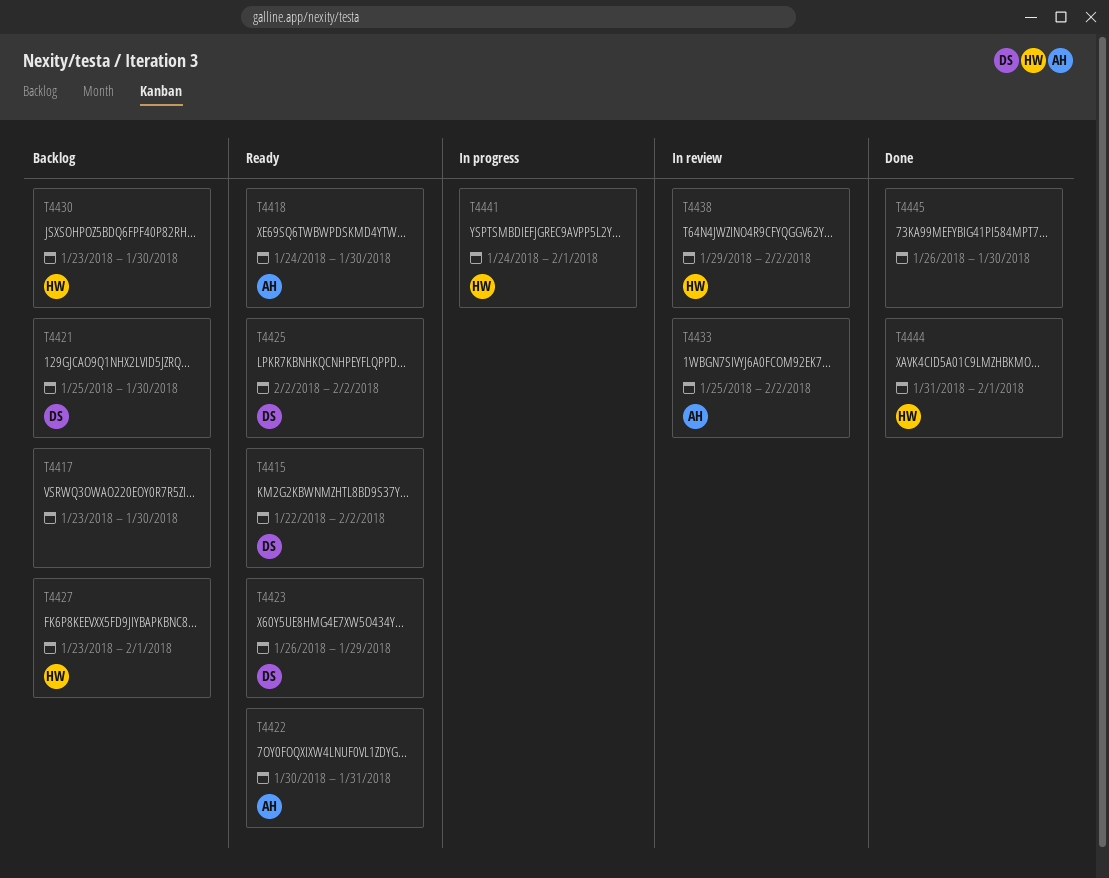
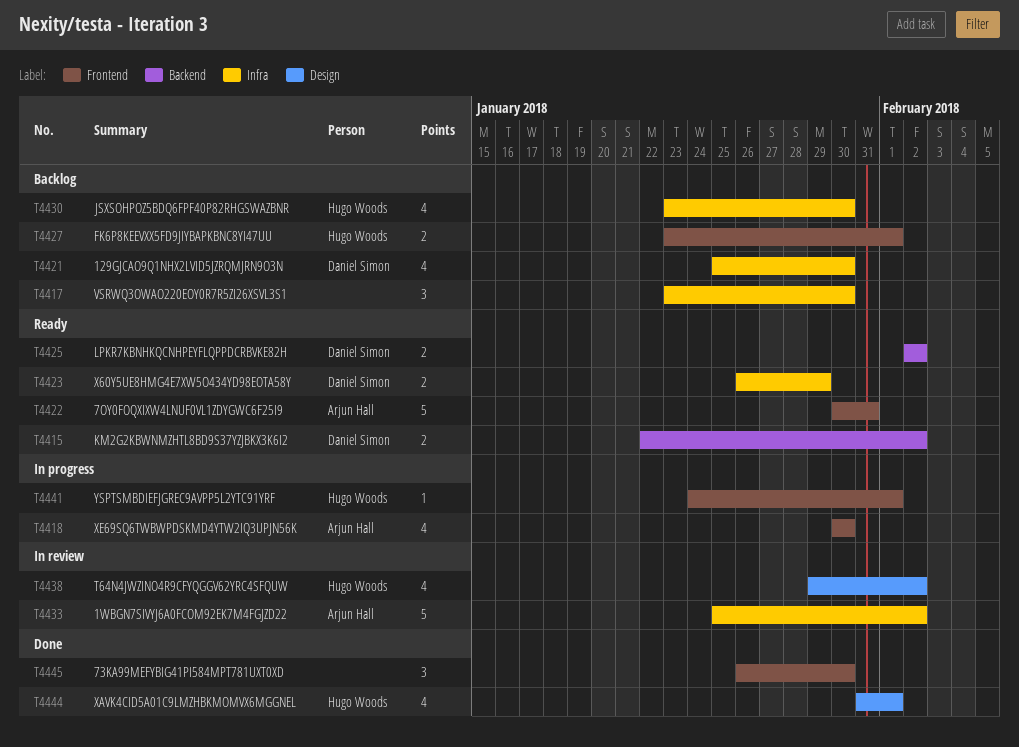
T4418, status: Ready -> In progress
T4418, start: Jan 24 -> Jan 30

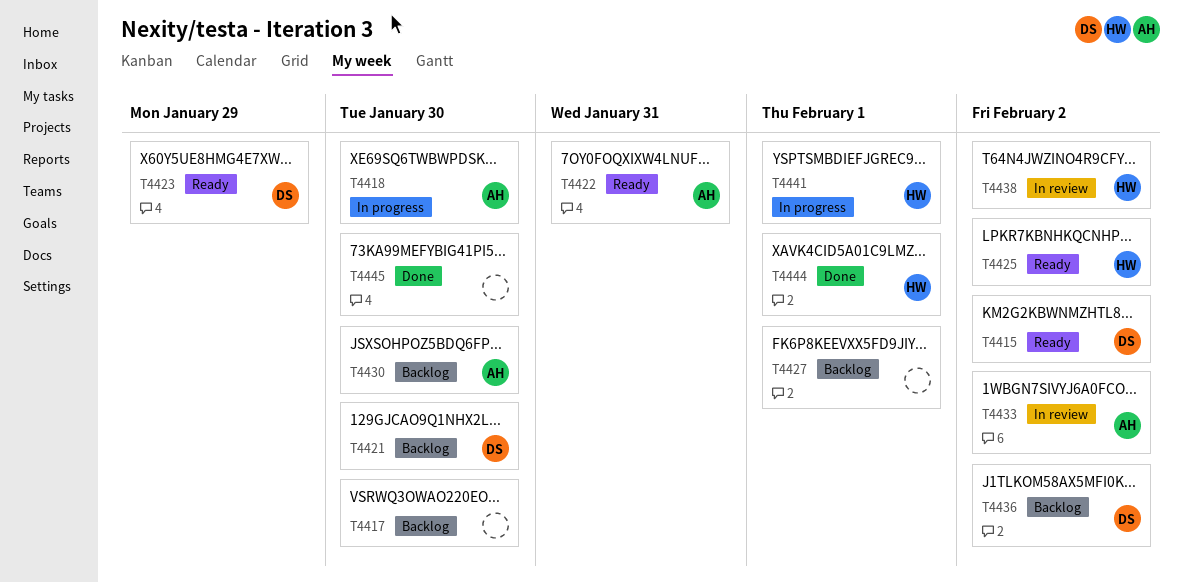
T4425, owner: Daniel Simon -> Hugo Woods
T4427, owner: Hugo Woods -> none
T4430, owner: Hugo Woods -> Arjun Hall
T4436: none -> present

